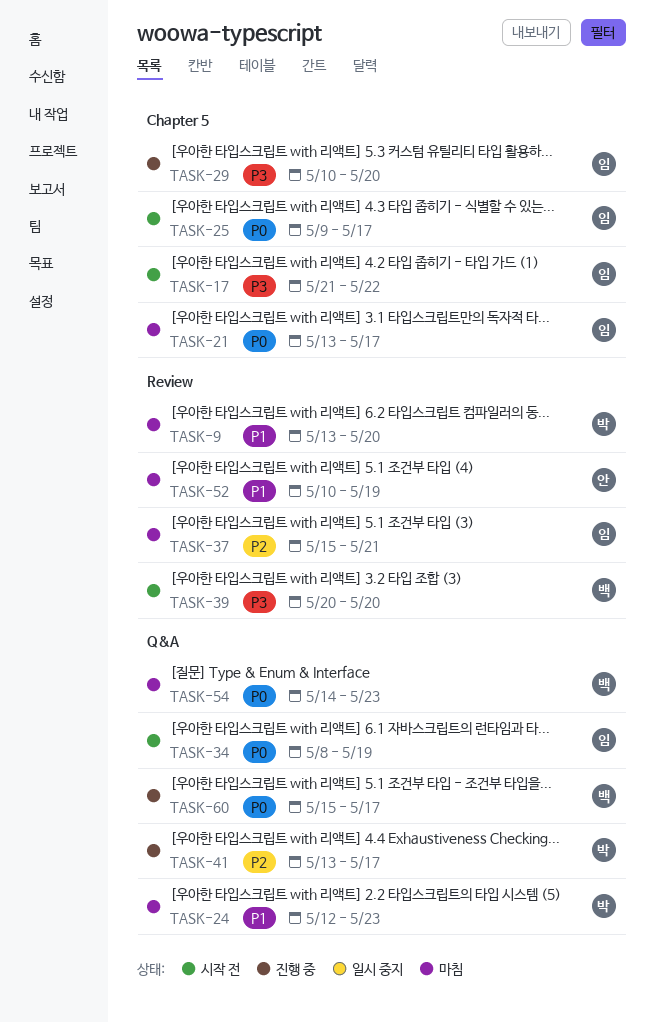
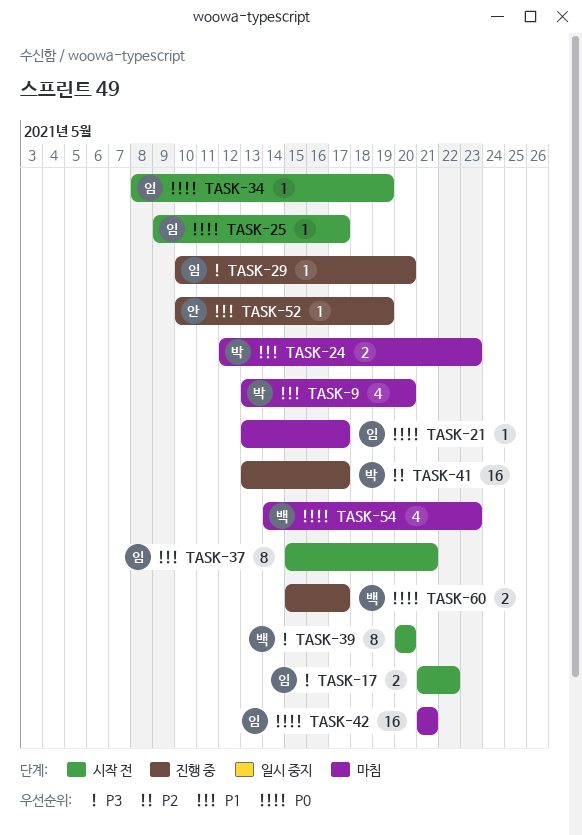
TASK-37, status: 마침 -> 시작 전
TASK-37, priority: P2 -> P1
TASK-42: none -> present
TASK-52, status: 마침 -> 진행 중

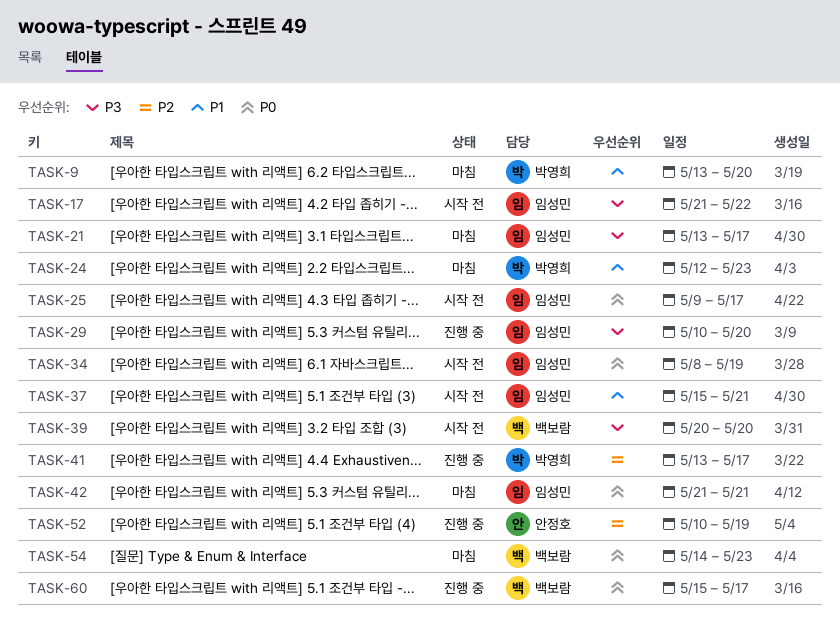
TASK-21, priority: P0 -> P3
TASK-52, priority: P1 -> P2

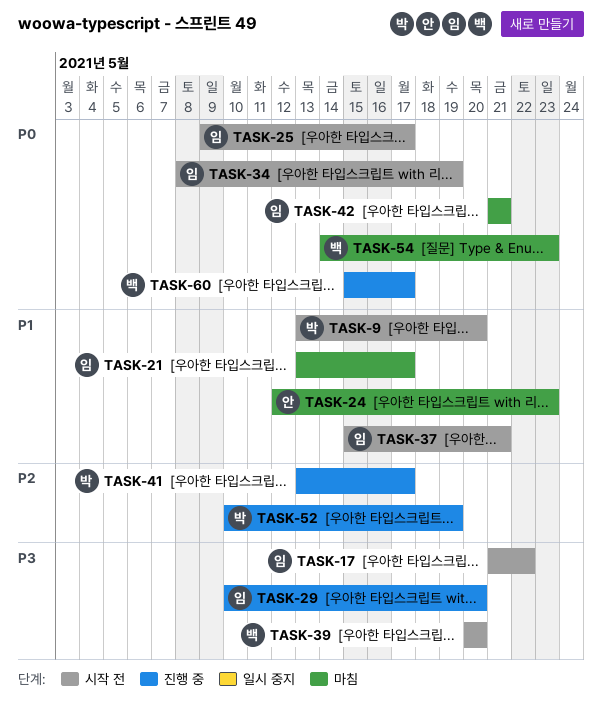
TASK-9, status: 마침 -> 시작 전
TASK-21, priority: P3 -> P1
TASK-24, owner: 박영희 -> 안정호
TASK-52, owner: 안정호 -> 박영희

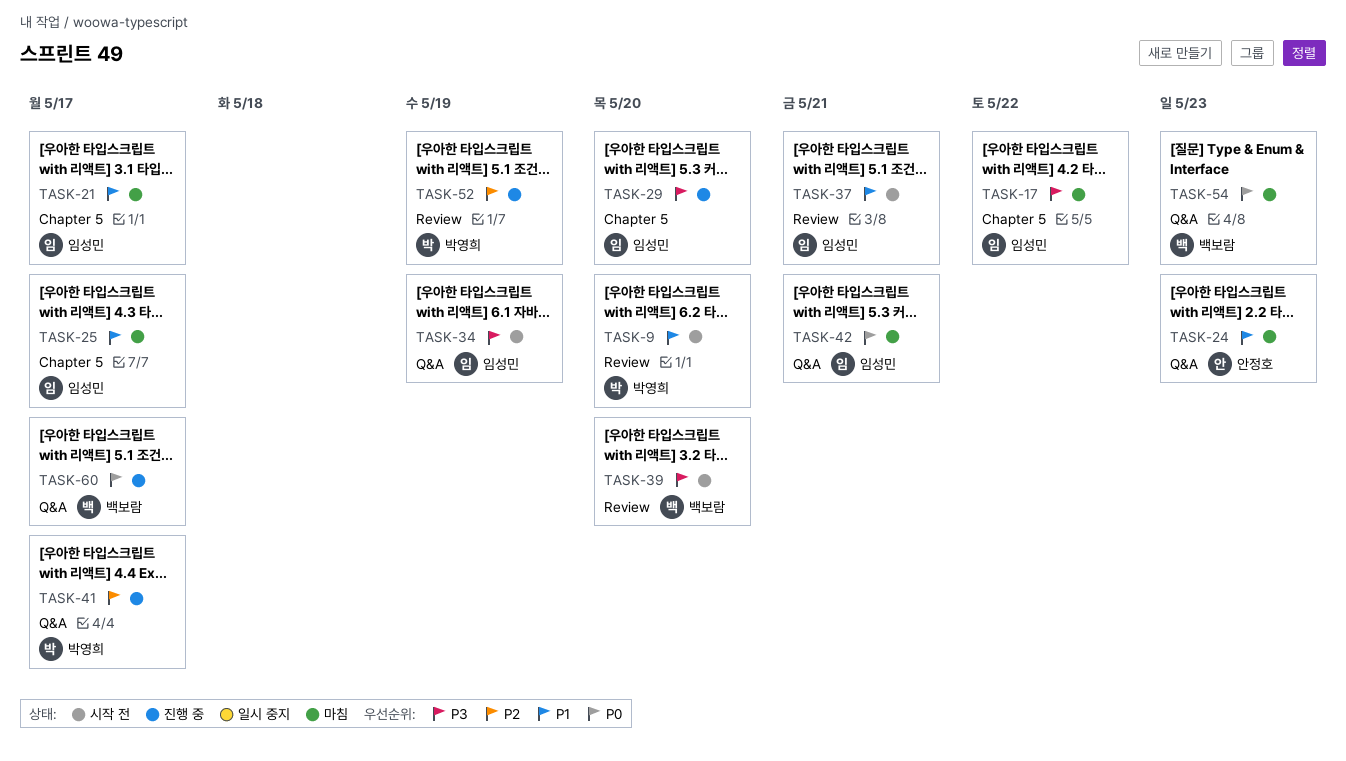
TASK-17, status: 시작 전 -> 마침
TASK-25, status: 시작 전 -> 마침
TASK-25, priority: P0 -> P1
TASK-34, priority: P0 -> P3

